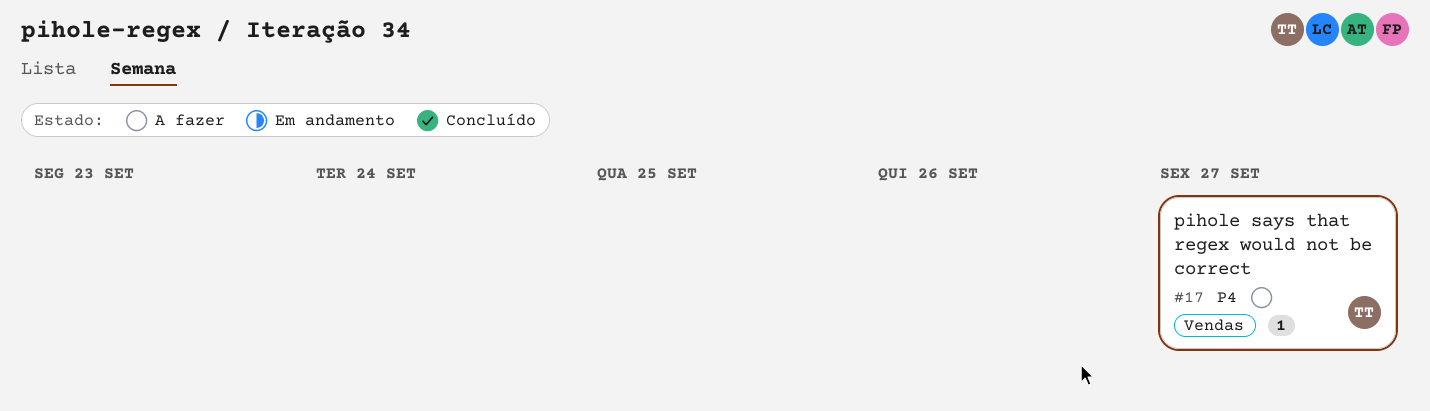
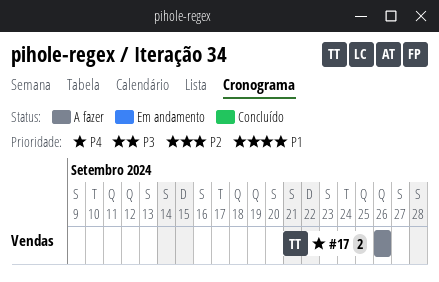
#17, estimate: 1 -> 2
#17, due: Sep 27 -> Sep 26

